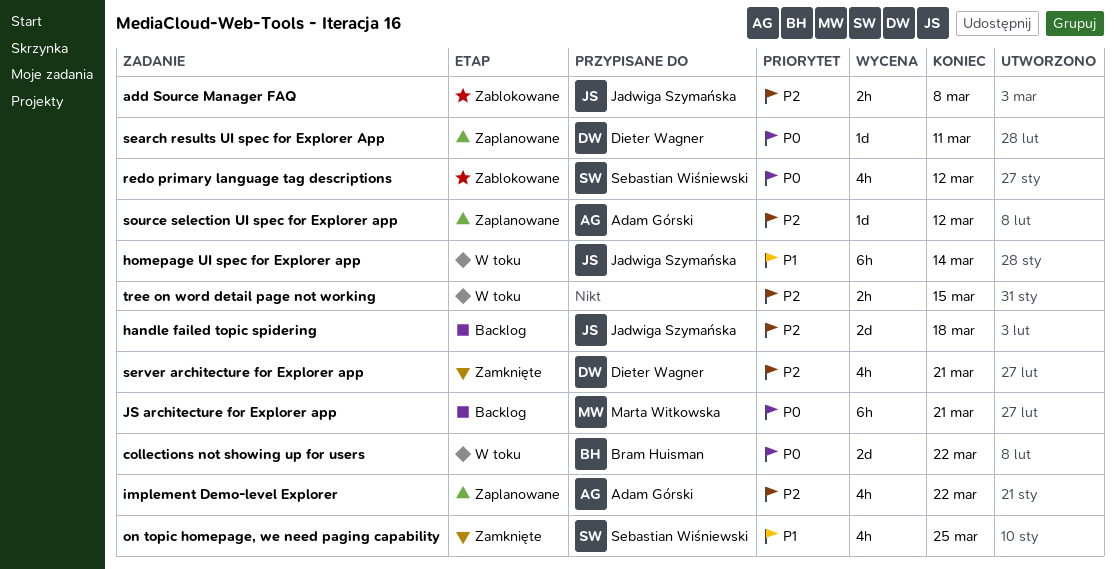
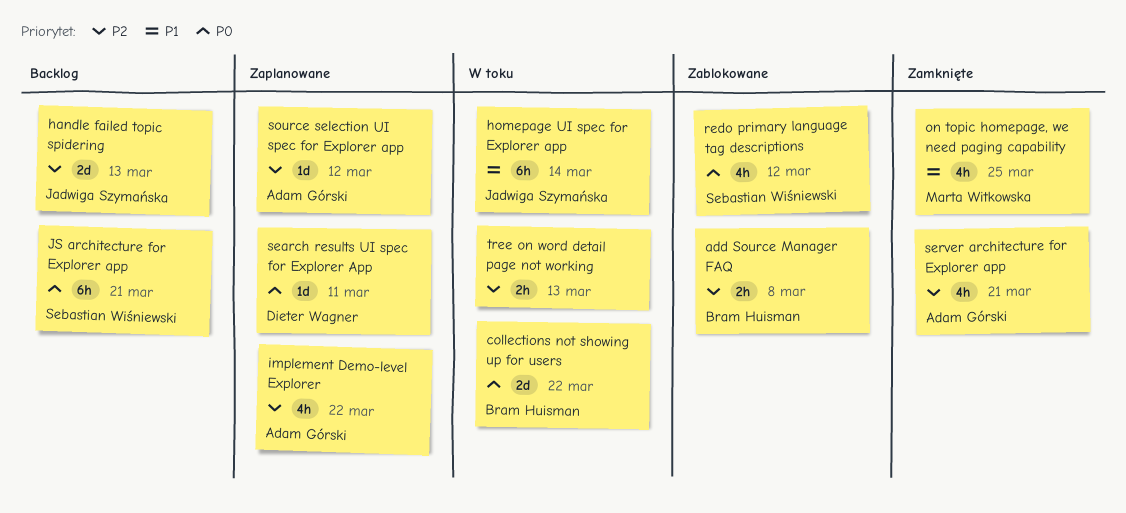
add Source Manager FAQ, owner: Jadwiga Szymańska -> Bram Huisman
handle failed topic spidering, due: Mar 18 -> Mar 13
JS architecture for Explorer app, owner: Marta Witkowska -> Sebastian Wiśniewski
on topic homepage, we need paging capability, owner: Sebastian Wiśniewski -> Marta Witkowska
server architecture for Explorer app, owner: Dieter Wagner -> Adam Górski
tree on word detail page not working, due: Mar 15 -> Mar 13

